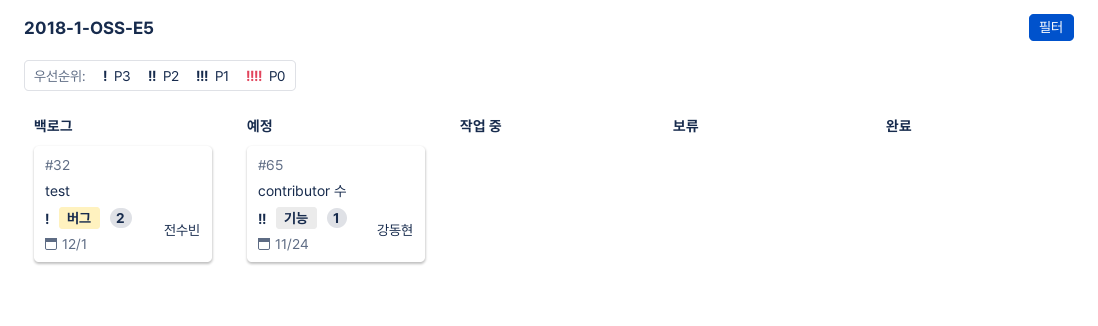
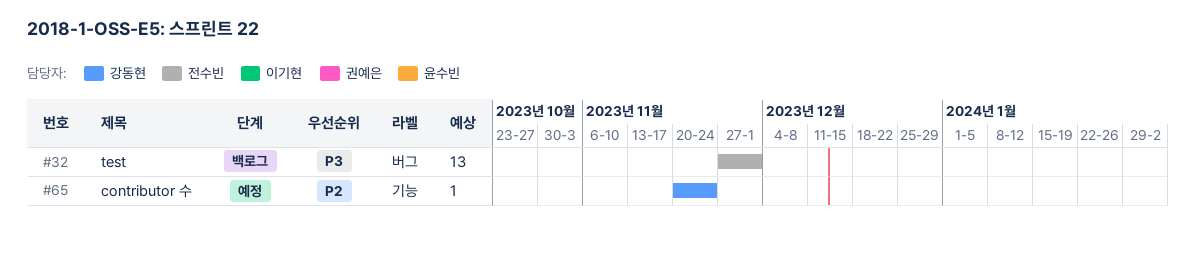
#32, estimate: 2 -> 13

